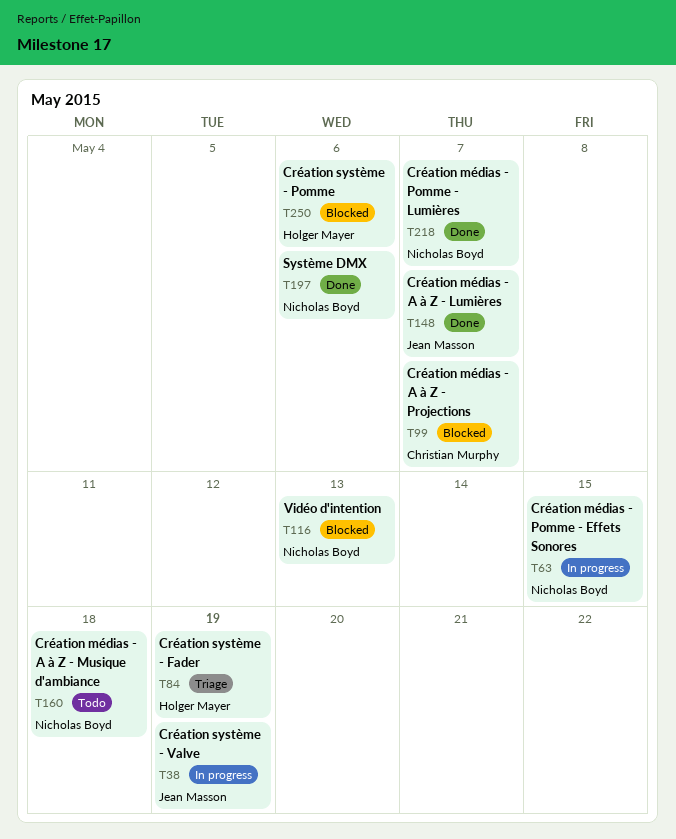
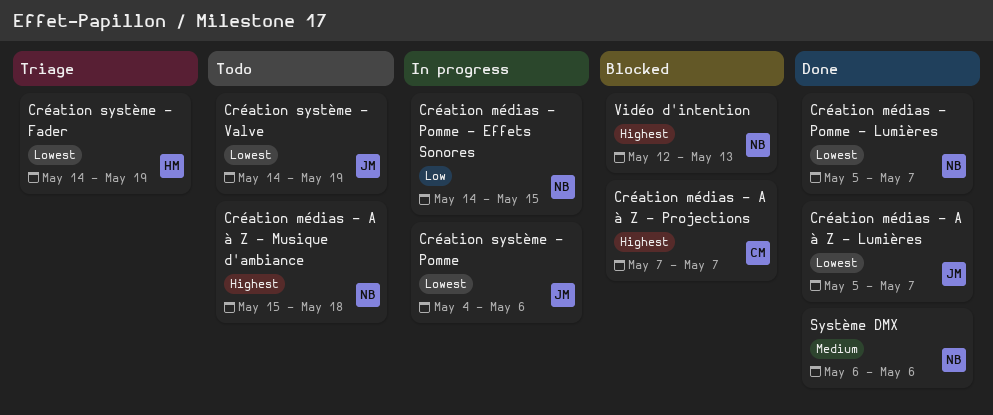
Création système - Pomme, status: Blocked -> In progress
Création système - Pomme, owner: Holger Mayer -> Jean Masson
Création système - Valve, status: In progress -> Todo

